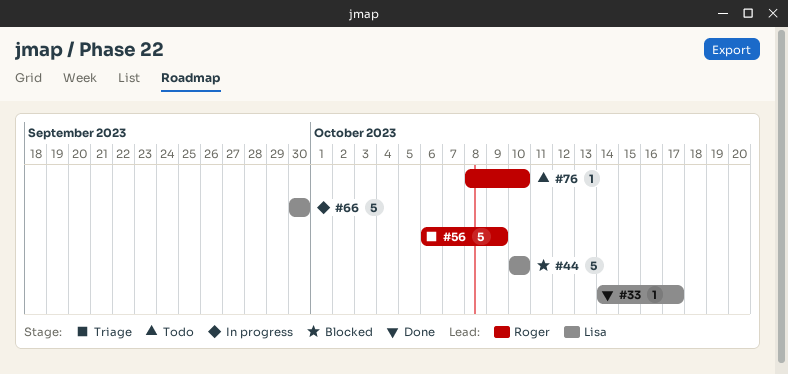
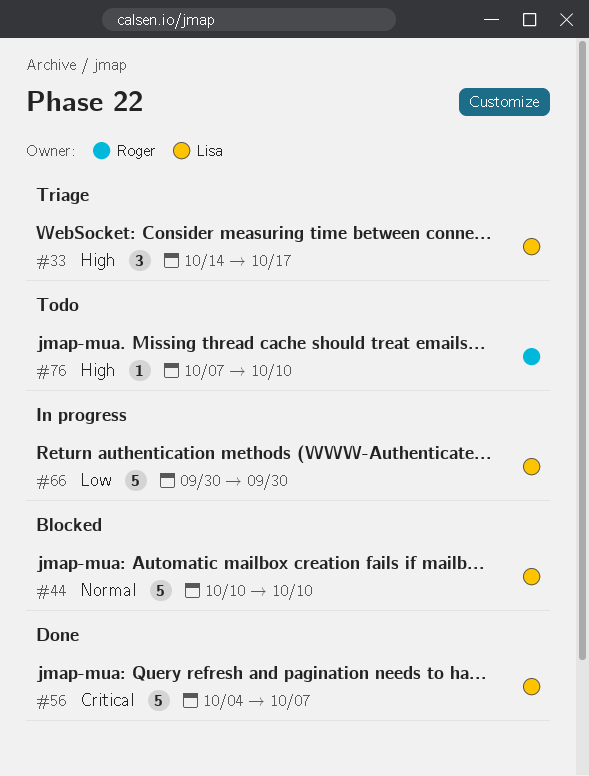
#33, status: Done -> Triage
#33, estimate: 1 -> 3
#56, status: Triage -> Done
#56, owner: Roger -> Lisa
#56, start: Oct 6 -> Oct 4
#56, due: Oct 9 -> Oct 7
#76, start: Oct 8 -> Oct 7

